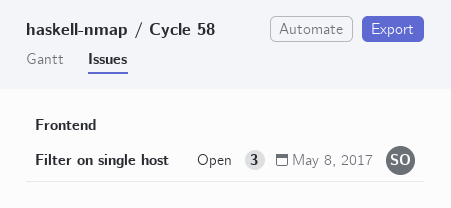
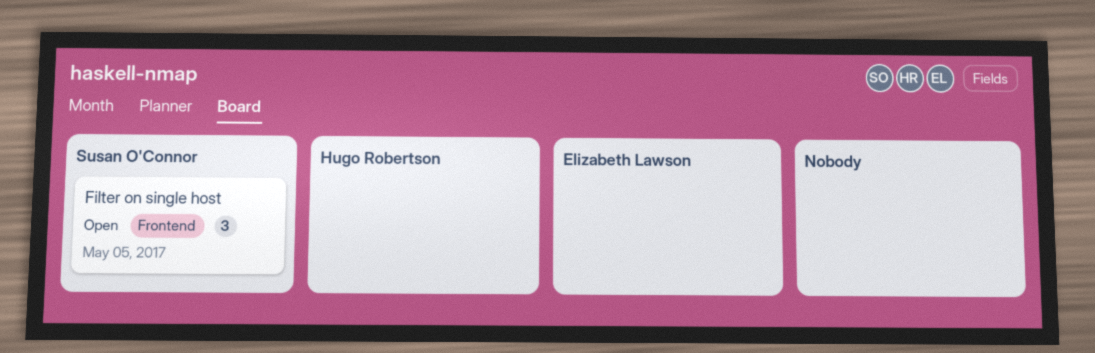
Filter on single host, due: May 8 -> May 5

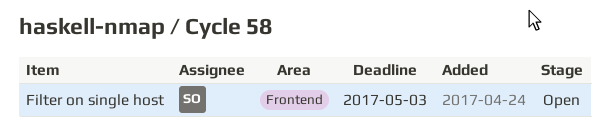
Filter on single host, due: May 5 -> May 3

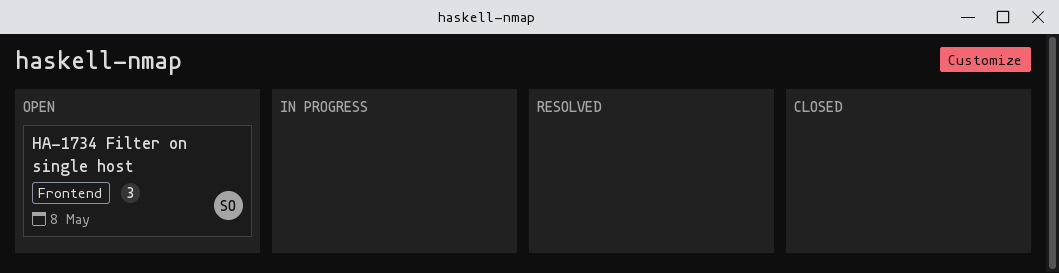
Filter on single host, due: May 3 -> May 8

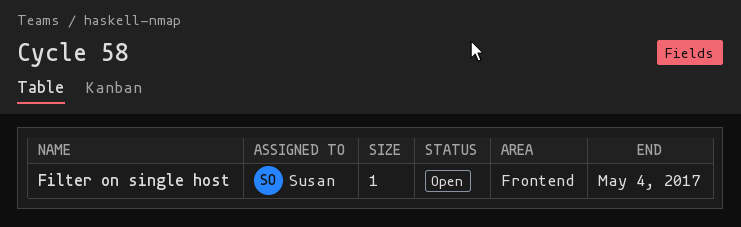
Filter on single host, estimate: 3 -> 1
Filter on single host, due: May 8 -> May 4

